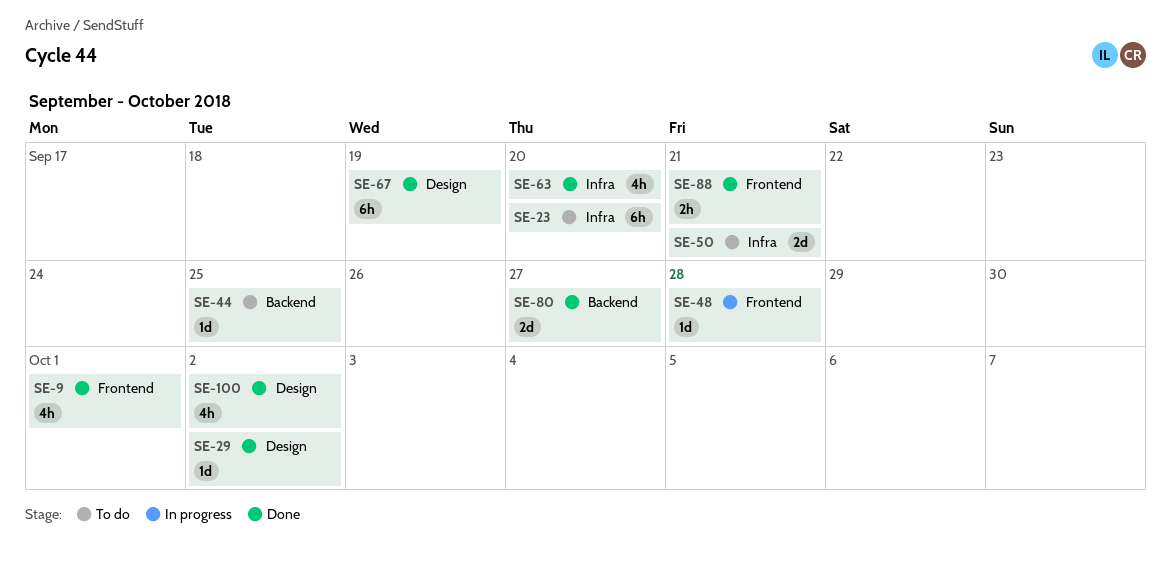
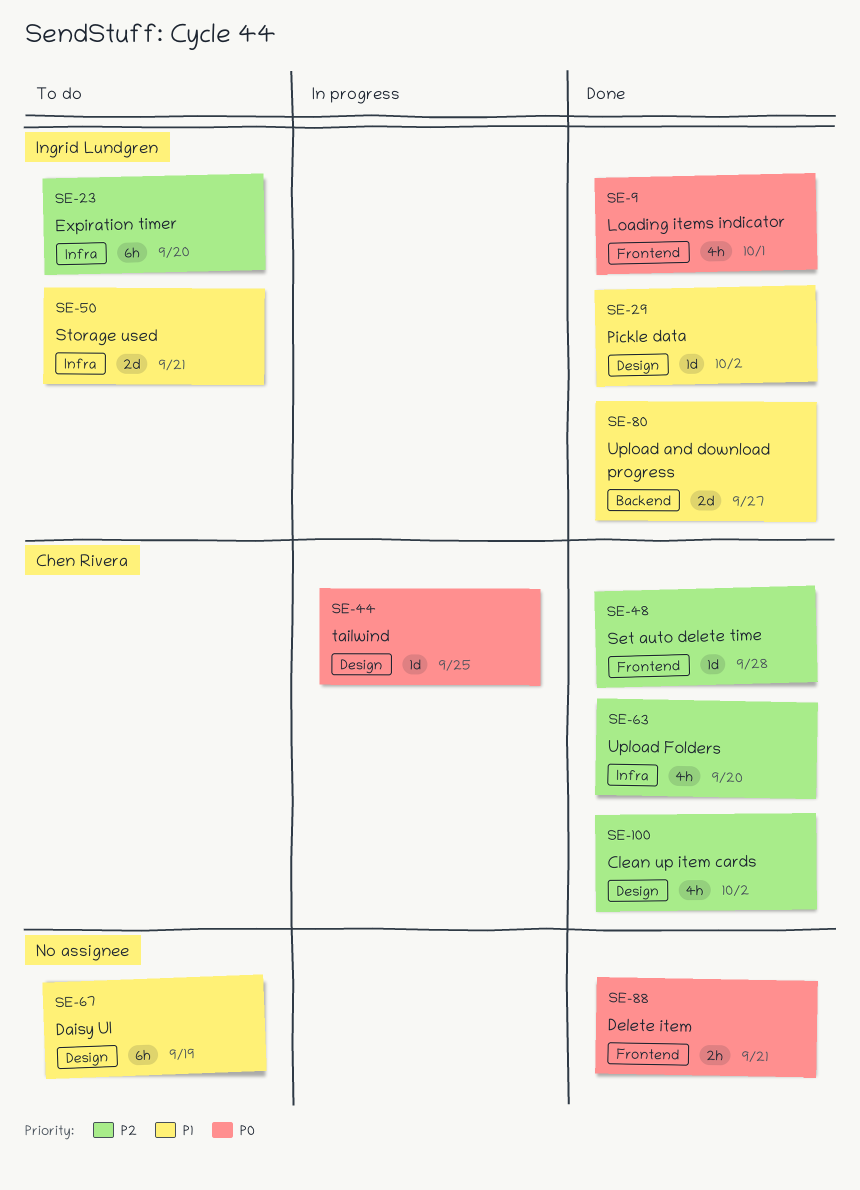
SE-44, status: To do -> In progress
SE-44, label: Backend -> Design
SE-48, status: In progress -> Done
SE-67, status: Done -> To do

